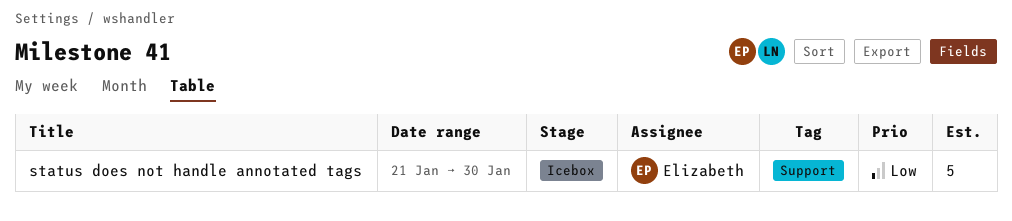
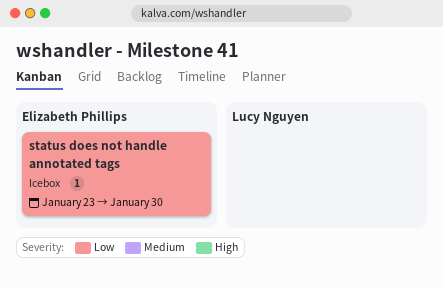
status does not handle annotated tags, estimate: 5 -> 1
status does not handle annotated tags, start: Jan 21 -> Jan 23

